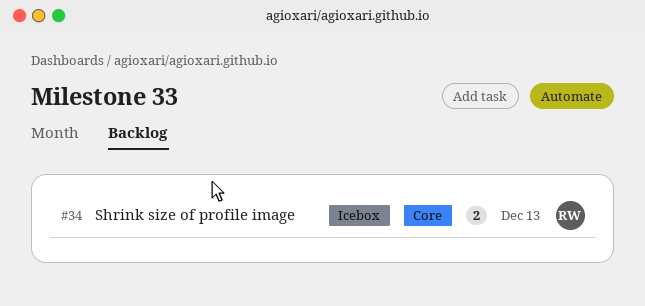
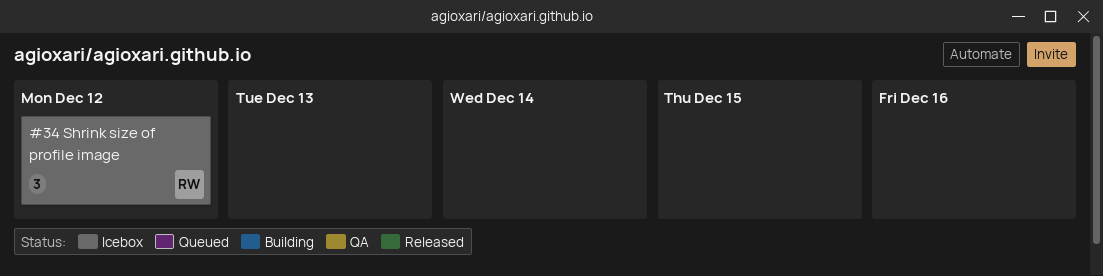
#34, estimate: 2 -> 3
#34, due: Dec 13 -> Dec 12

